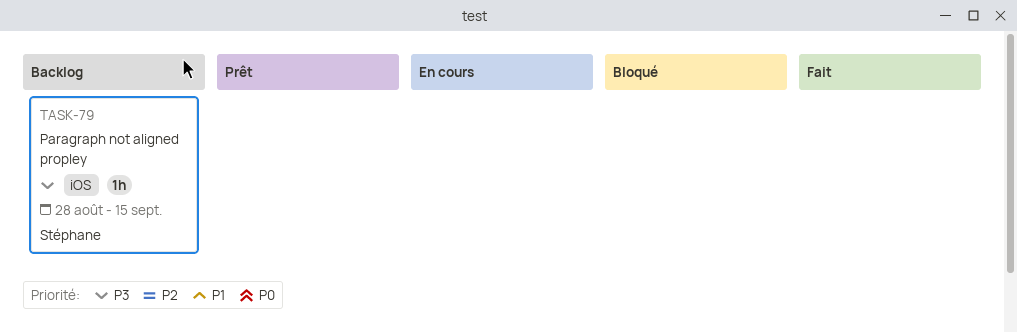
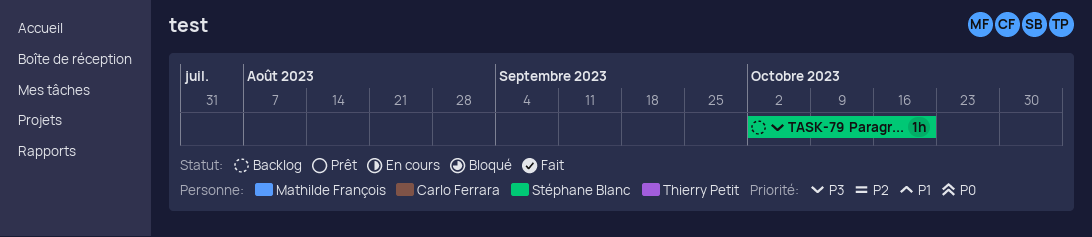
TASK-79, start: Aug 28 -> Oct 2
TASK-79, due: Sep 15 -> Oct 20

